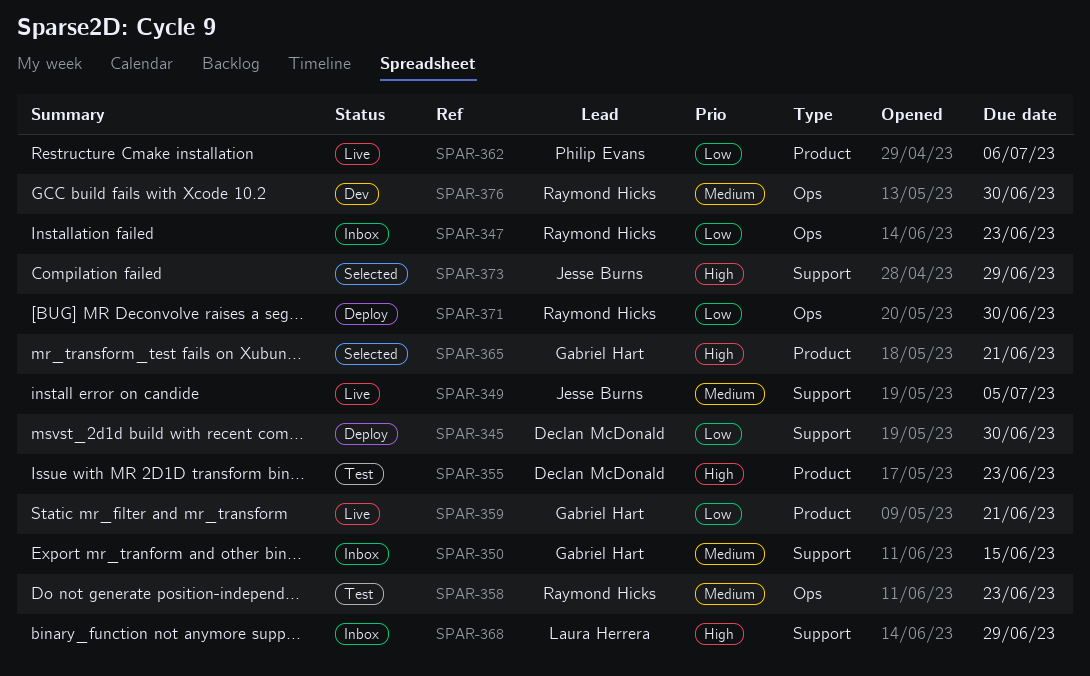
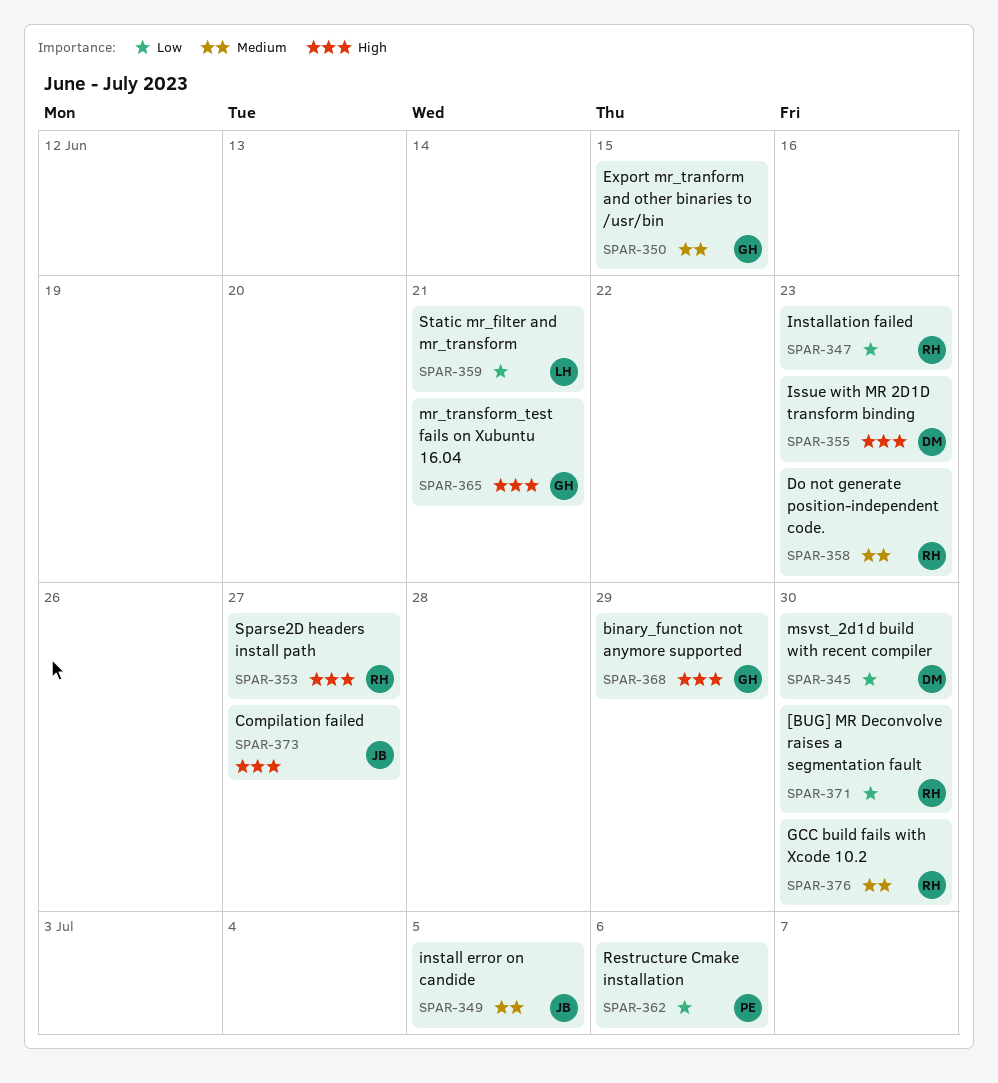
SPAR-353: none -> present
SPAR-359, owner: Gabriel Hart -> Laura Herrera
SPAR-368, owner: Laura Herrera -> Gabriel Hart
SPAR-373, due: Jun 29 -> Jun 27

